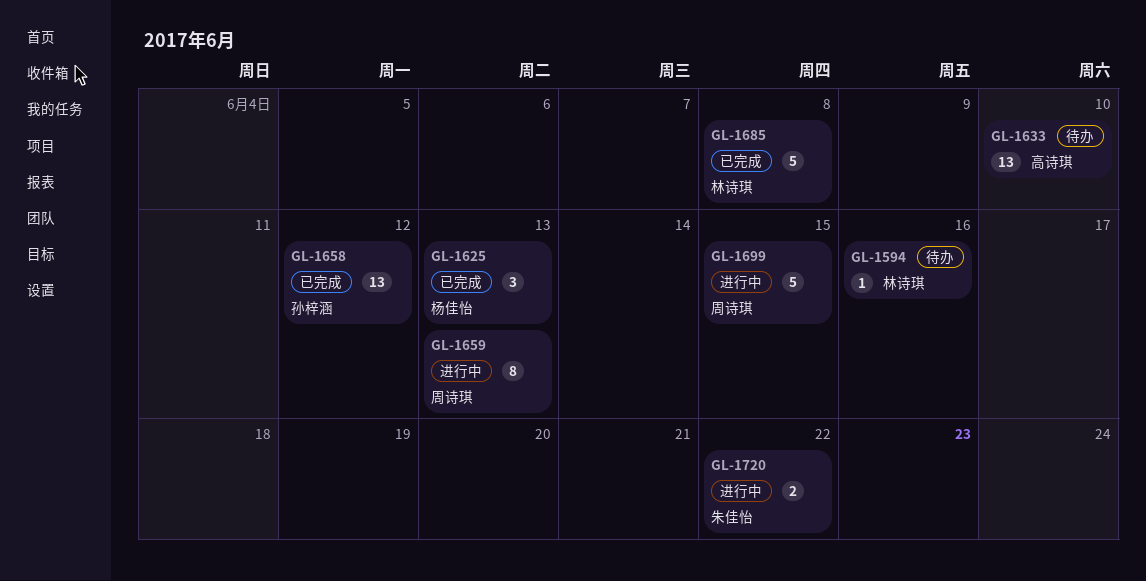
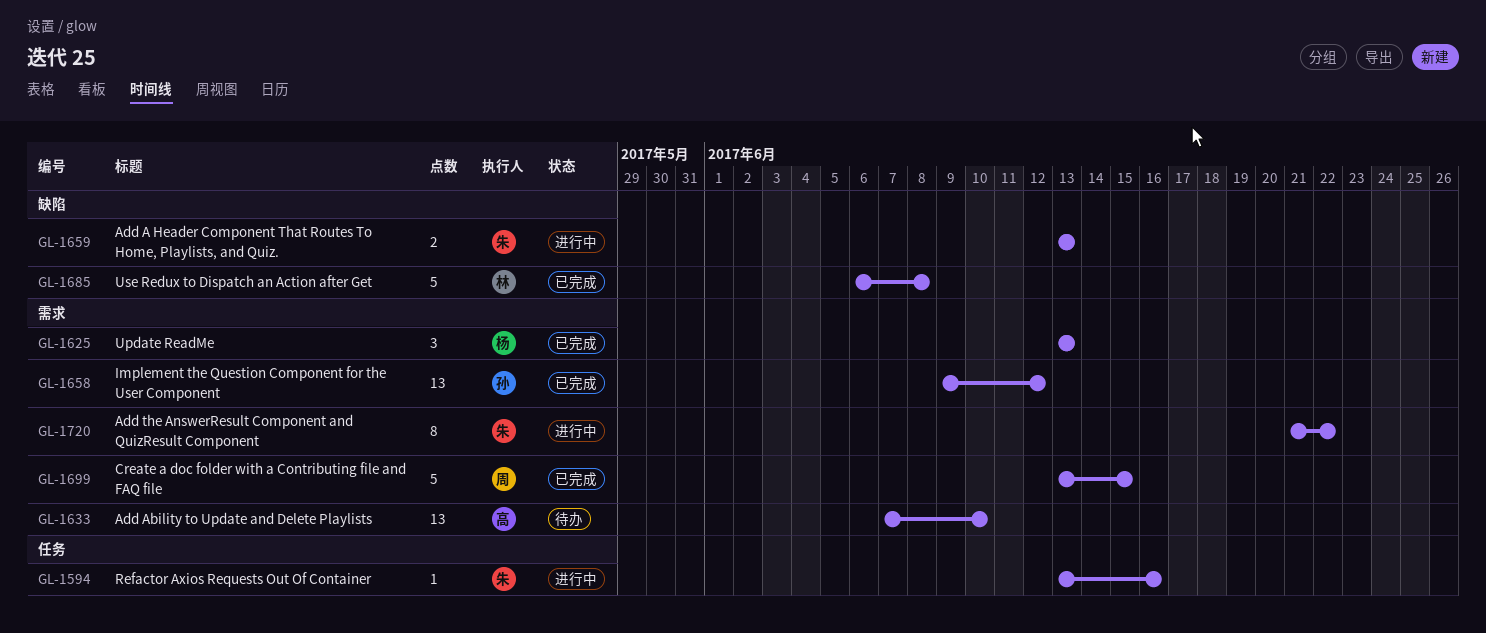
GL-1594, status: 待办 -> 进行中
GL-1594, owner: 林诗琪 -> 朱佳怡
GL-1659, owner: 周诗琪 -> 朱佳怡
GL-1659, estimate: 8 -> 2
GL-1699, status: 进行中 -> 已完成
GL-1720, estimate: 2 -> 8

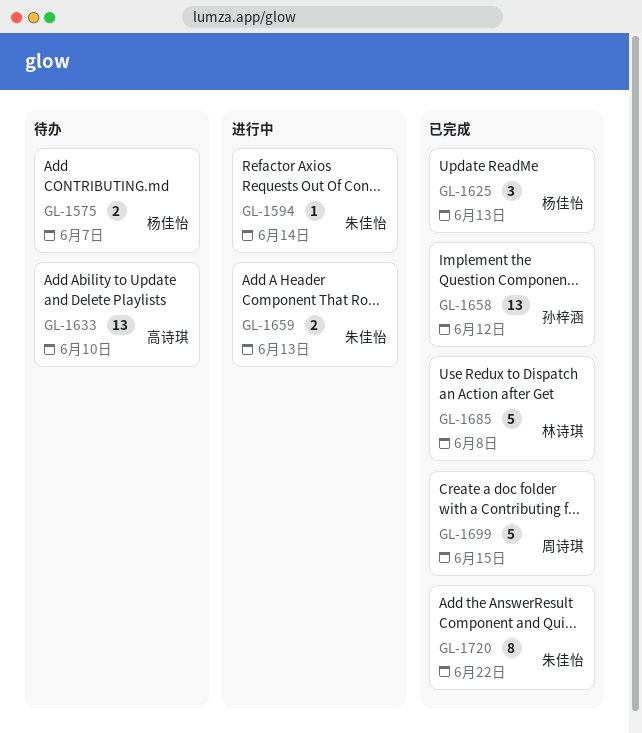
GL-1575: none -> present
GL-1594, due: Jun 16 -> Jun 14
GL-1720, status: 进行中 -> 已完成

